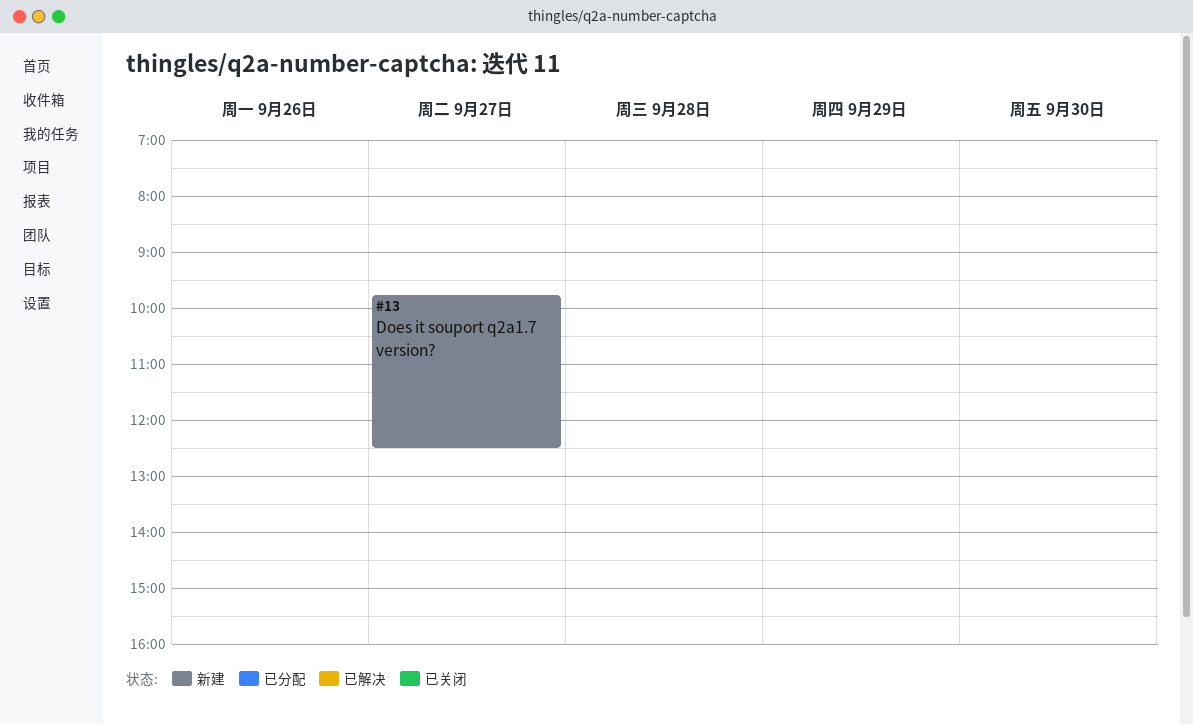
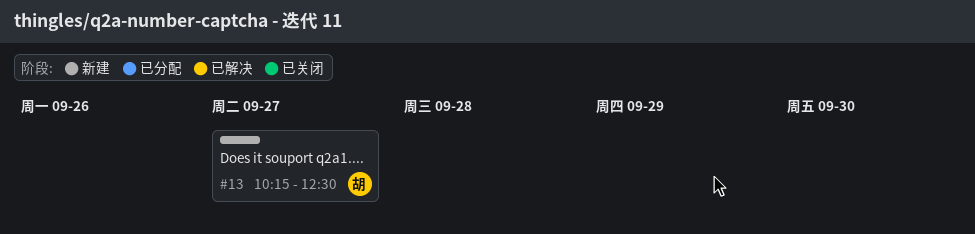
#13, begins: 09:45 -> 10:15

